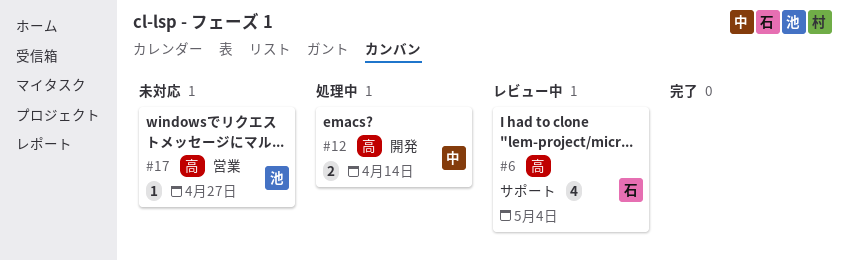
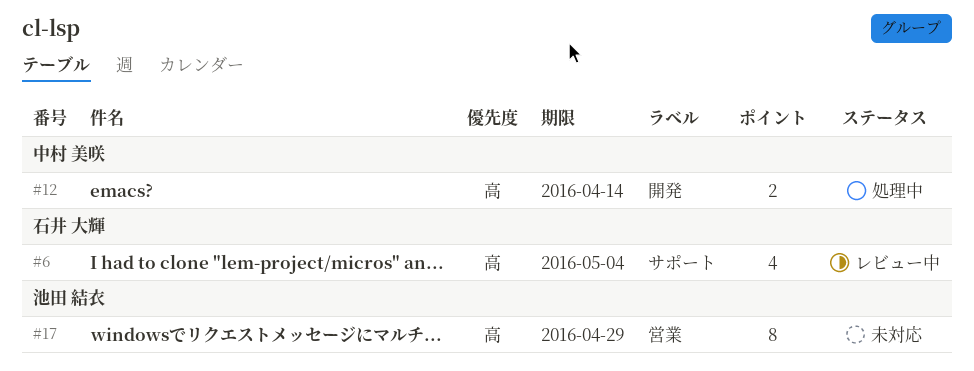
#17, estimate: 1 -> 8
#17, due: Apr 27 -> Apr 29

